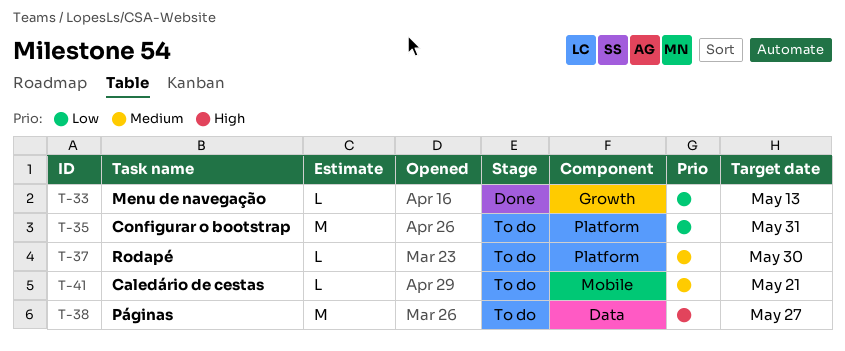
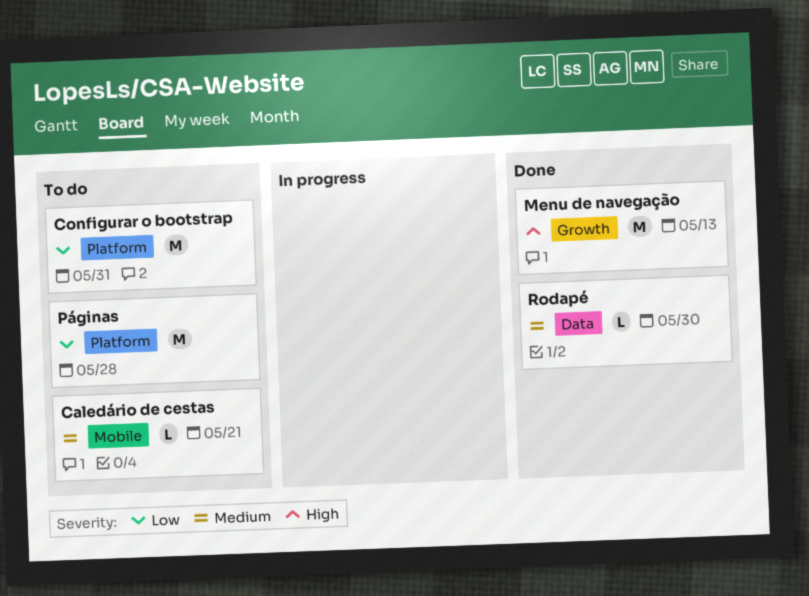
Menu de navegação, priority: Low -> High
Menu de navegação, estimate: L -> M
Páginas, priority: High -> Low
Páginas, label: Data -> Platform
Páginas, due: May 27 -> May 28
Rodapé, status: To do -> Done
Rodapé, label: Platform -> Data

